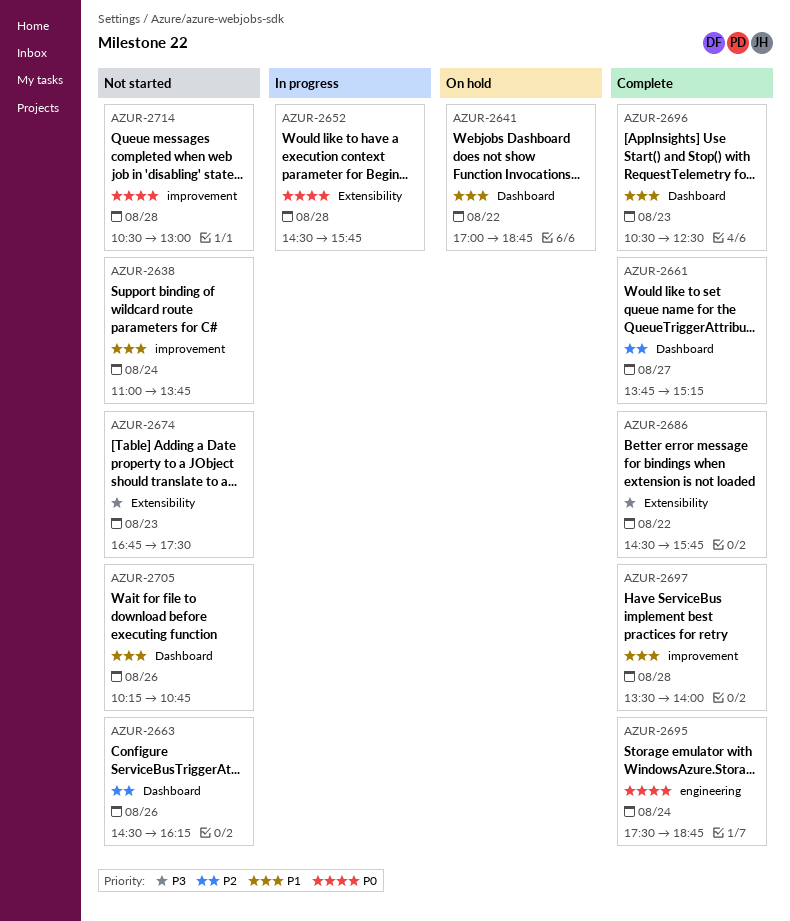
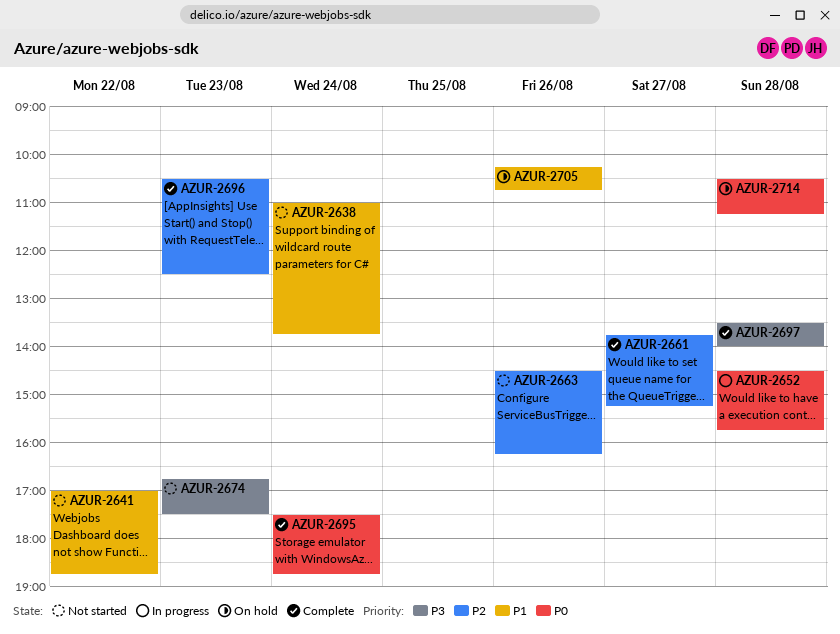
AZUR-2641, status: On hold -> Not started
AZUR-2686: present -> none
AZUR-2696, priority: P1 -> P2
AZUR-2697, priority: P1 -> P3
AZUR-2705, status: Not started -> On hold
AZUR-2714, status: Not started -> On hold
AZUR-2714, ends: 13:00 -> 11:15

